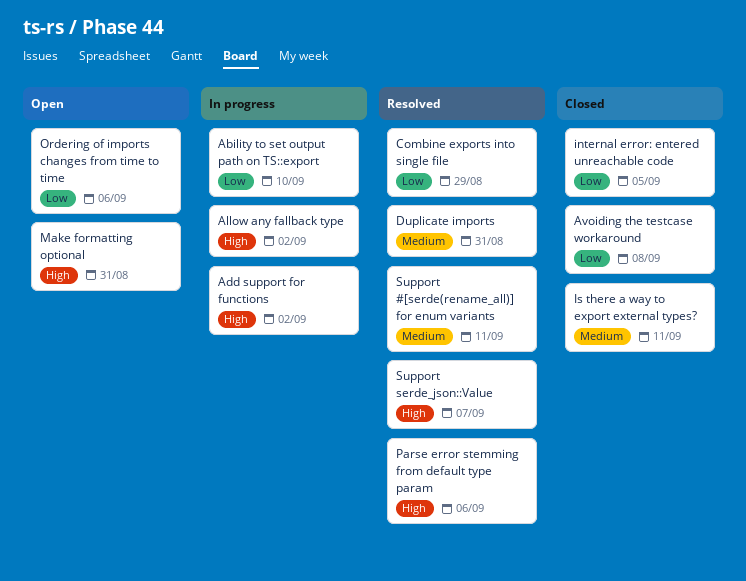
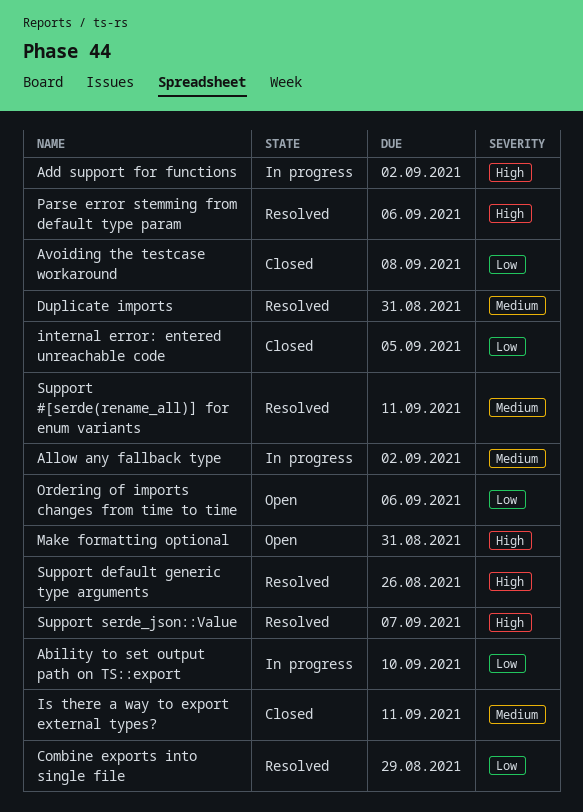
Allow any fallback type, priority: High -> Medium
Support default generic type arguments: none -> present

